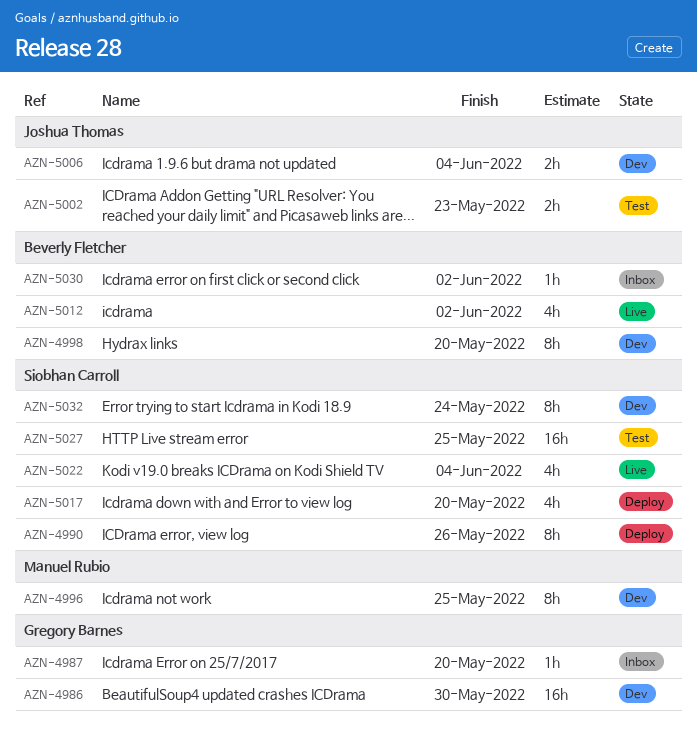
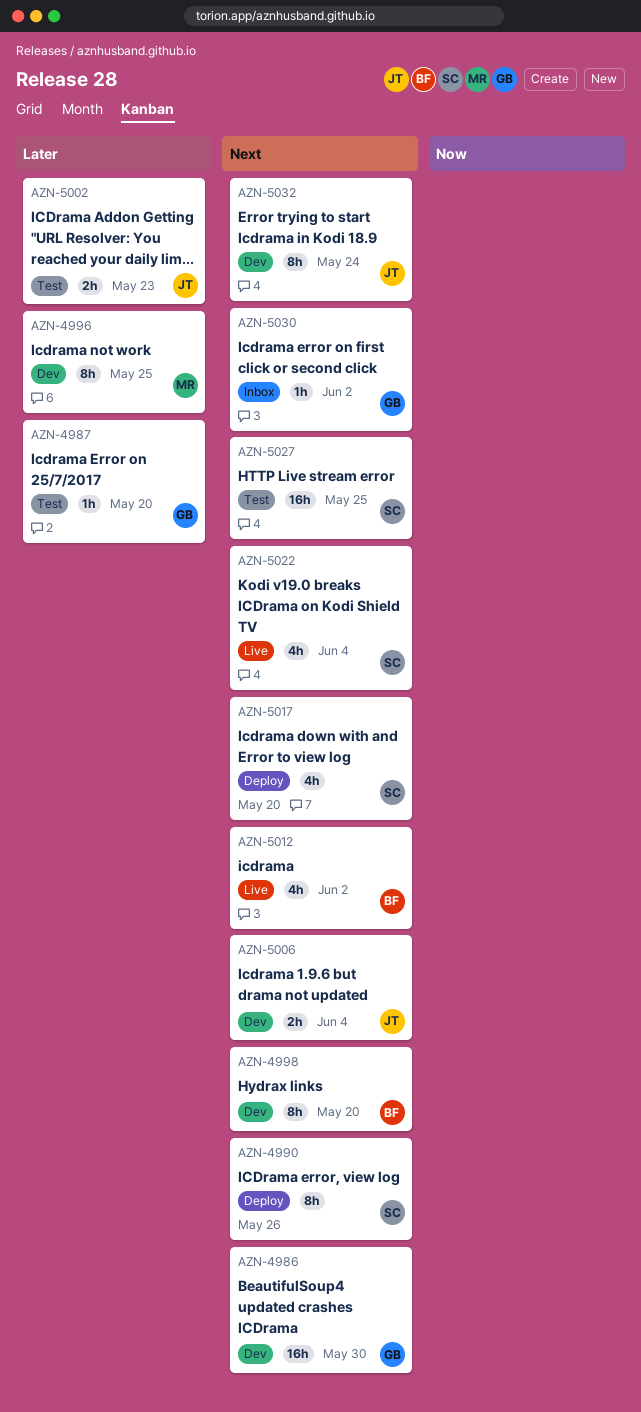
AZN-4987, status: Inbox -> Test
AZN-5030, owner: Beverly Fletcher -> Gregory Barnes
AZN-5032, owner: Siobhan Carroll -> Joshua Thomas

